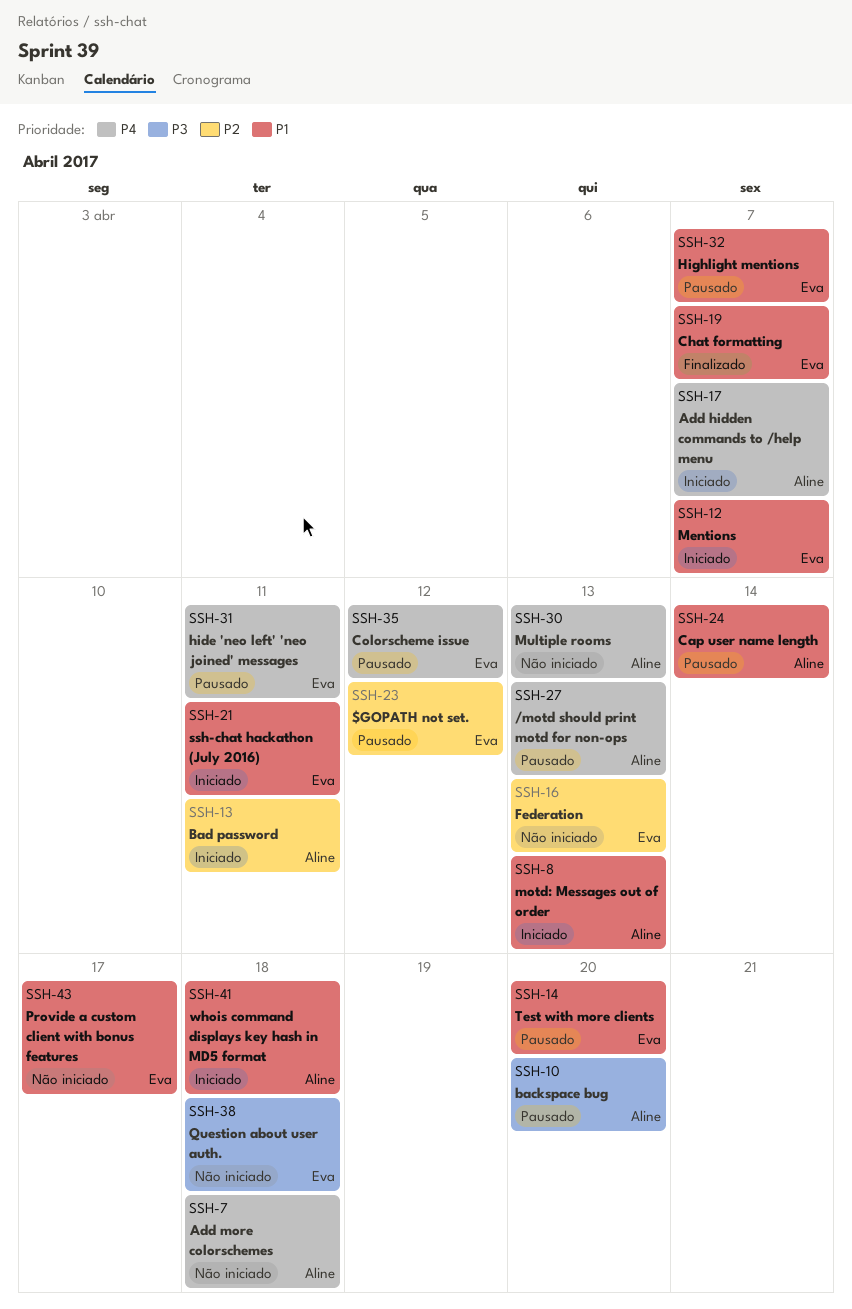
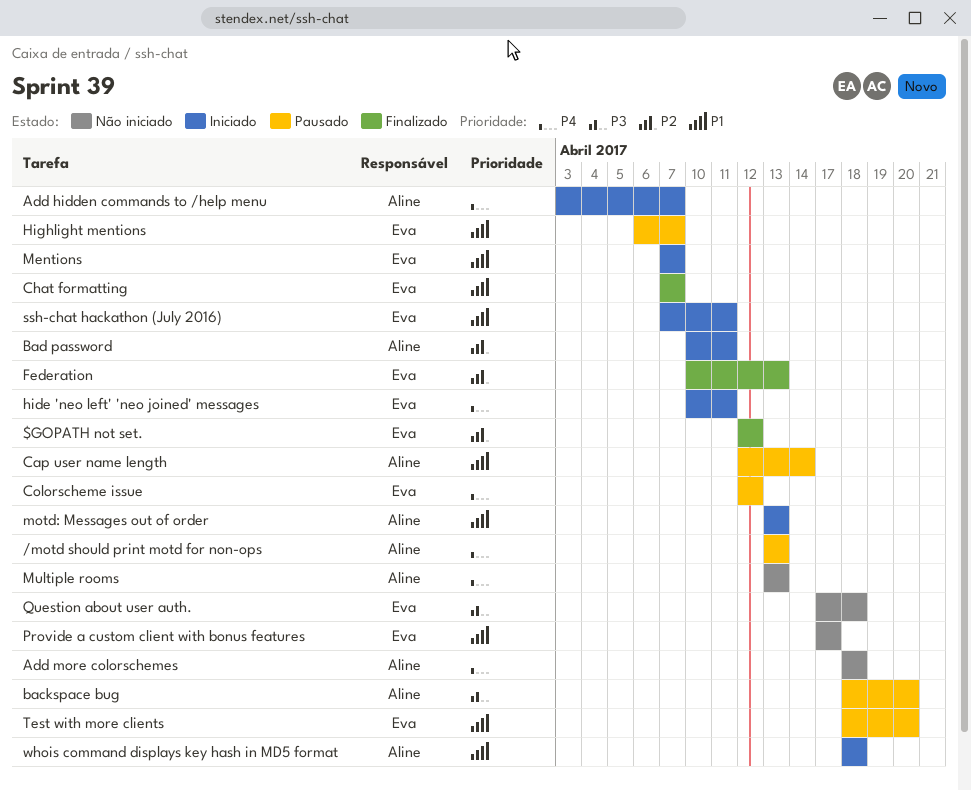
$GOPATH not set., status: Pausado -> Finalizado
Federation, status: Não iniciado -> Finalizado
hide 'neo left' 'neo joined' messages, status: Pausado -> Iniciado

